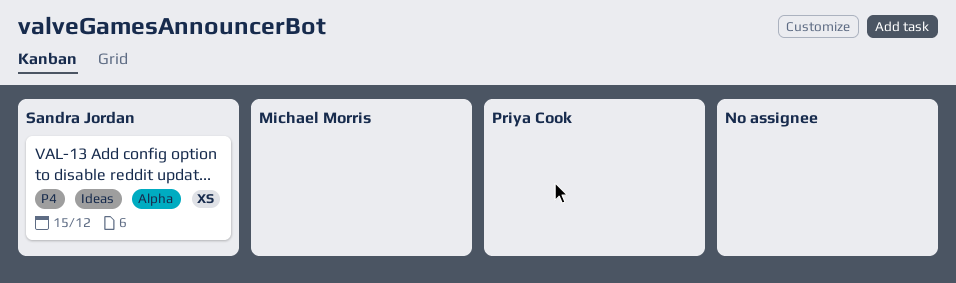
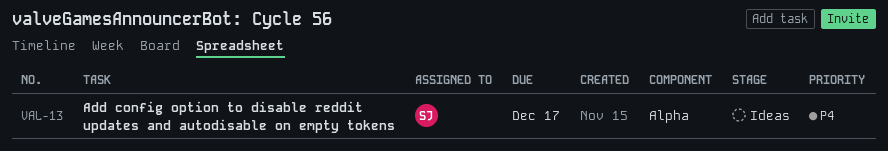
VAL-13, due: Dec 15 -> Dec 17

